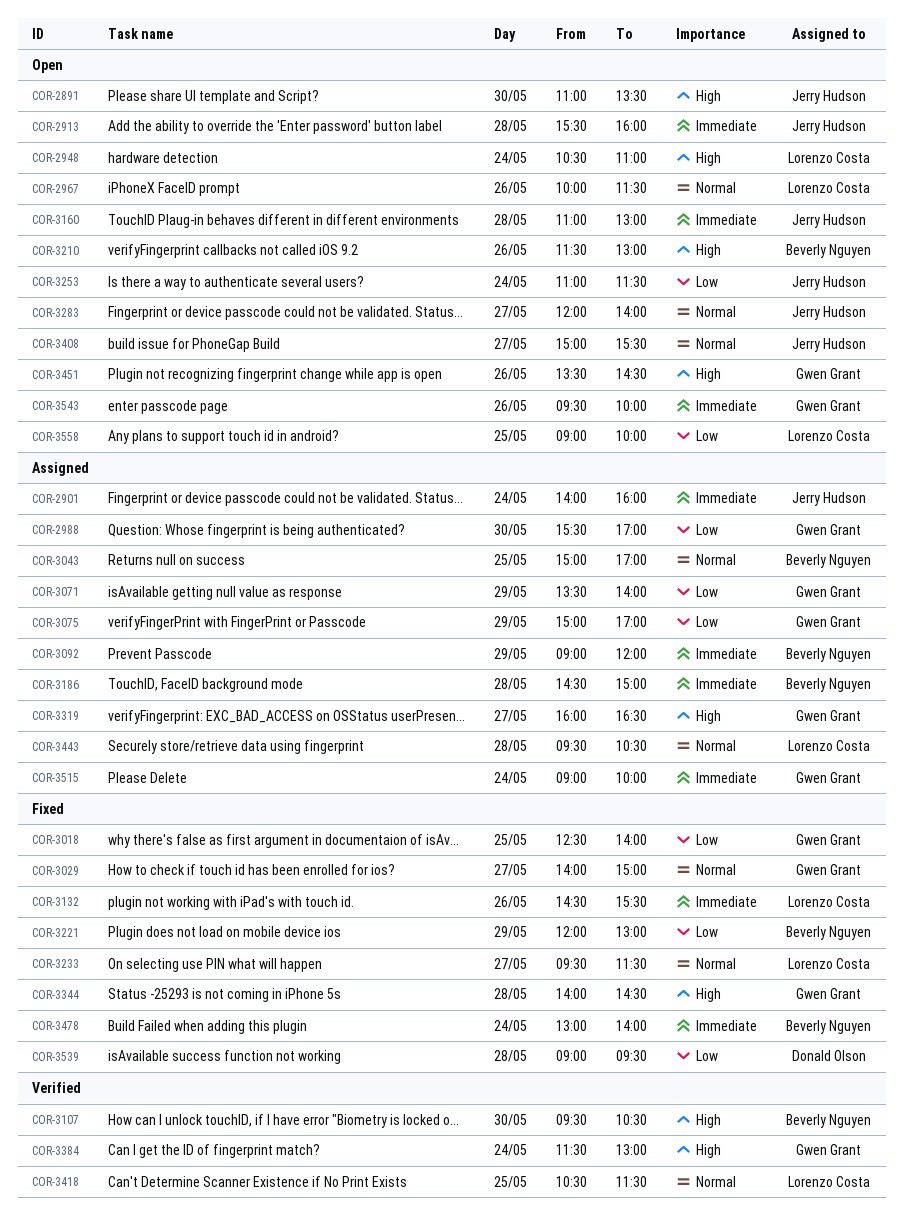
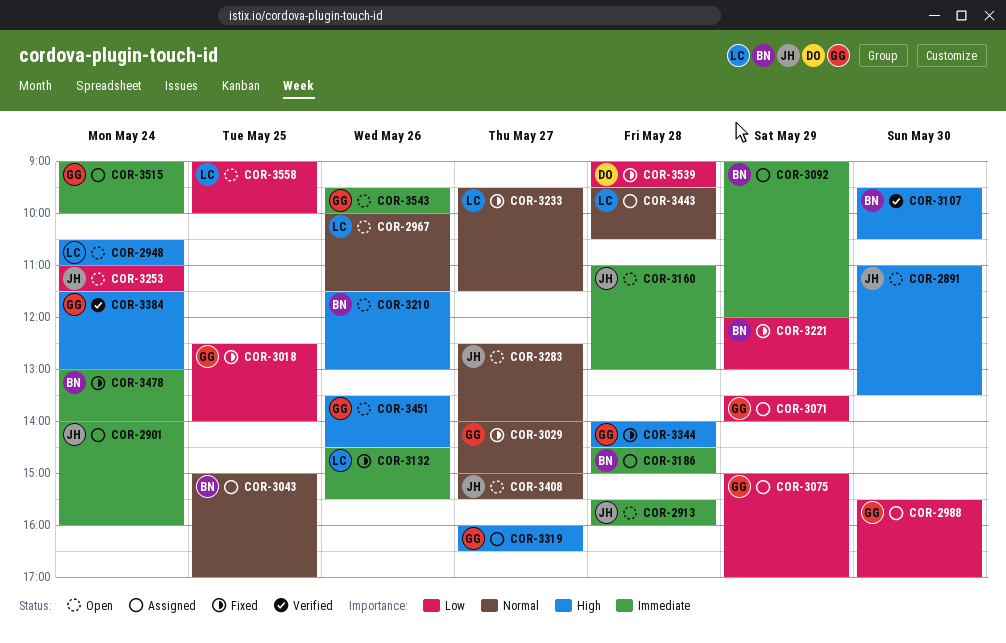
COR-3283, begins: 12:00 -> 12:30
COR-3418: present -> none

